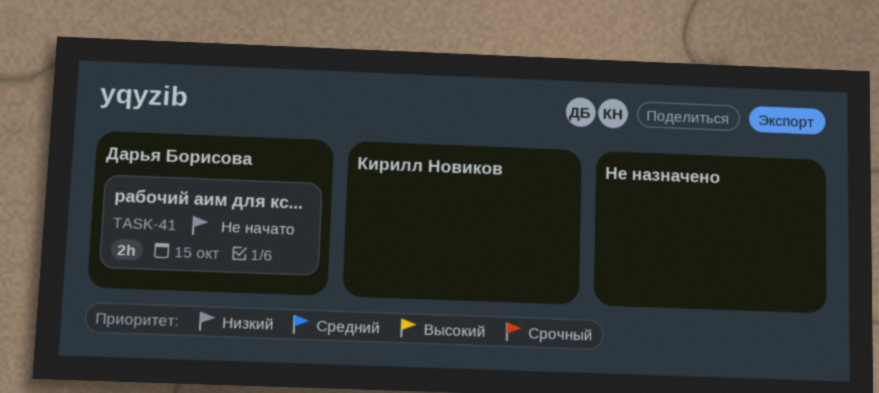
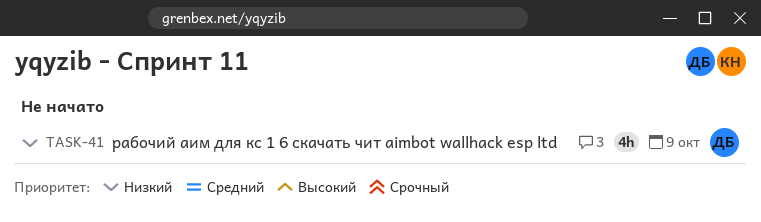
TASK-41, estimate: 2h -> 4h
TASK-41, due: Oct 15 -> Oct 9

